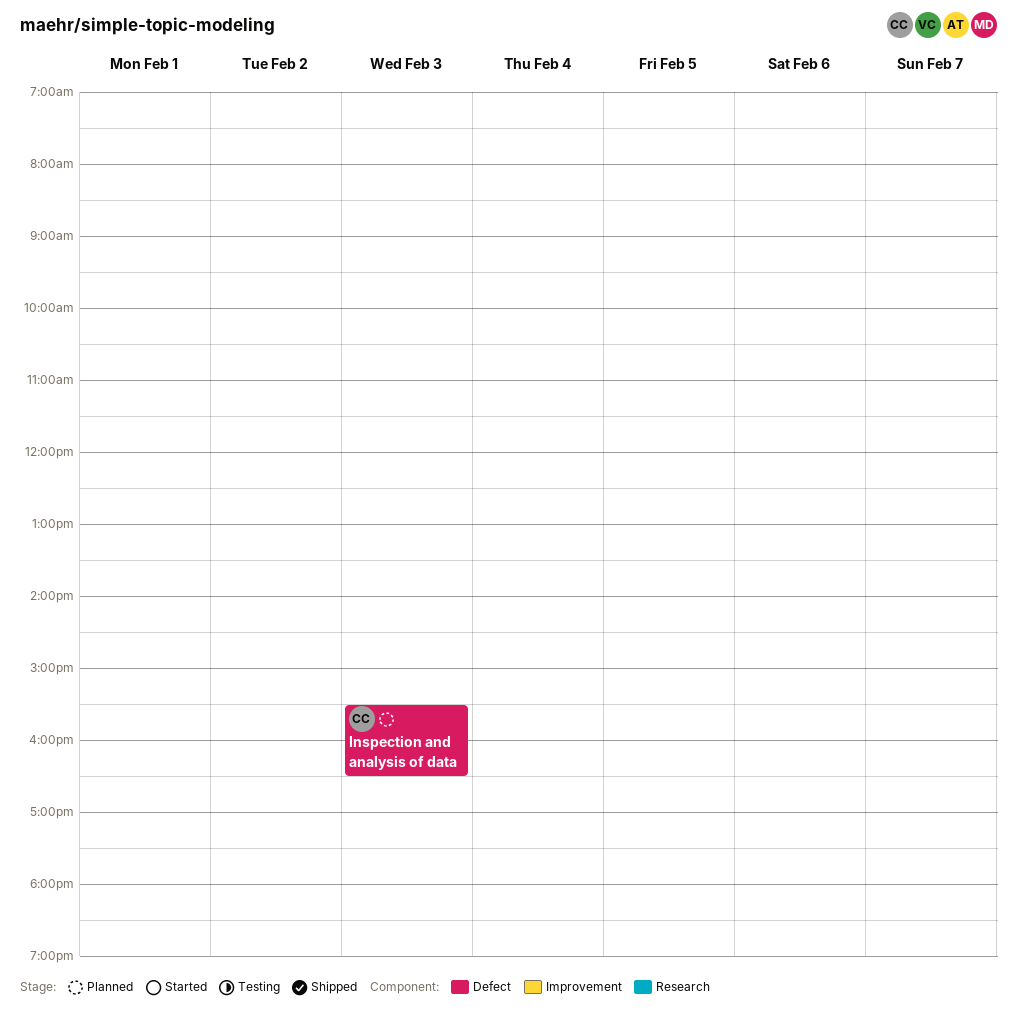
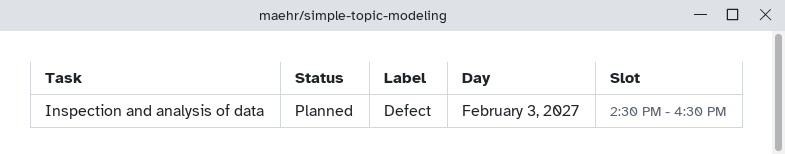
Inspection and analysis of data, begins: 15:30 -> 14:30

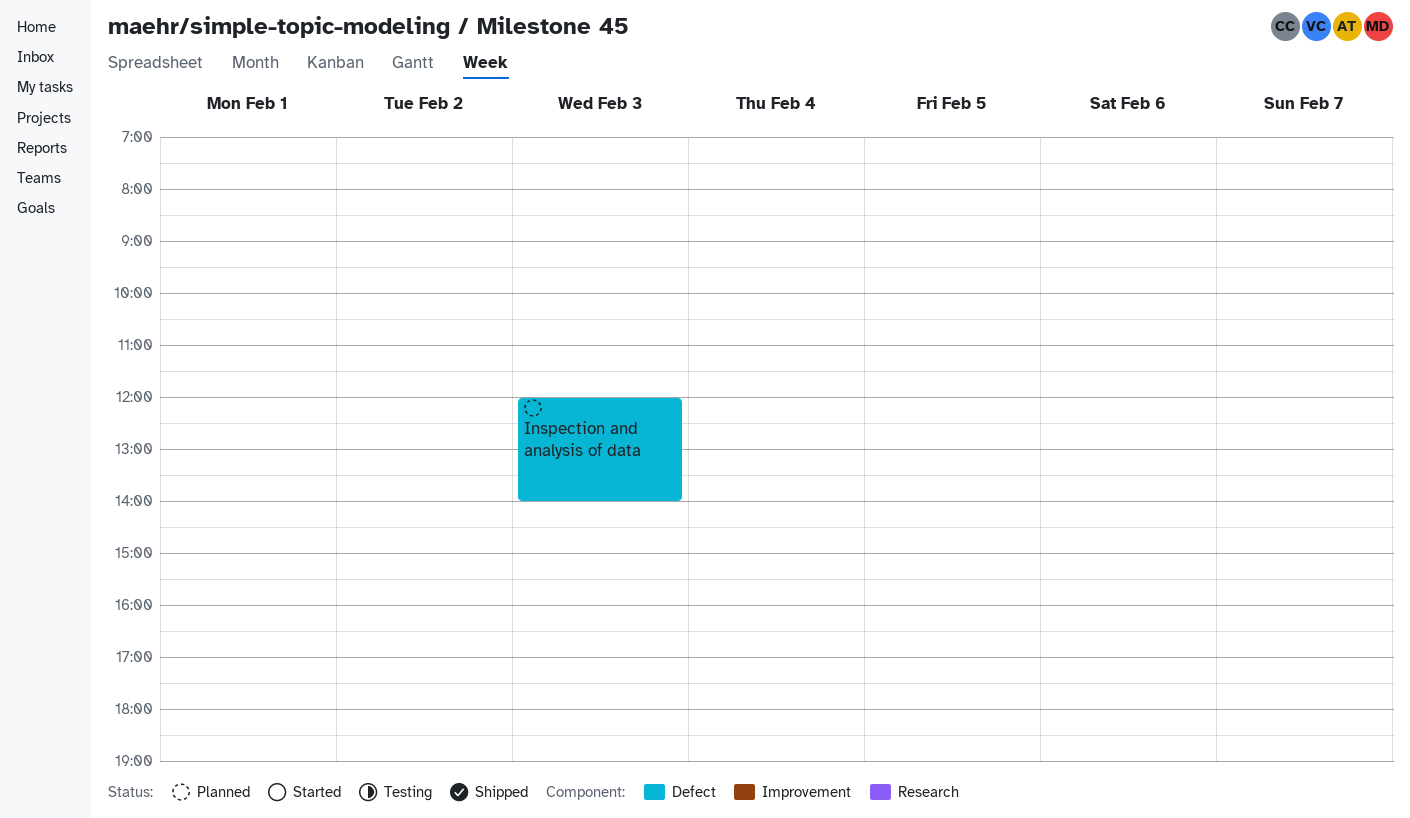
Inspection and analysis of data, begins: 14:30 -> 12:00
Inspection and analysis of data, ends: 16:30 -> 14:00

